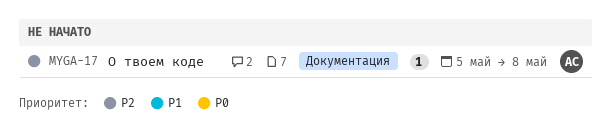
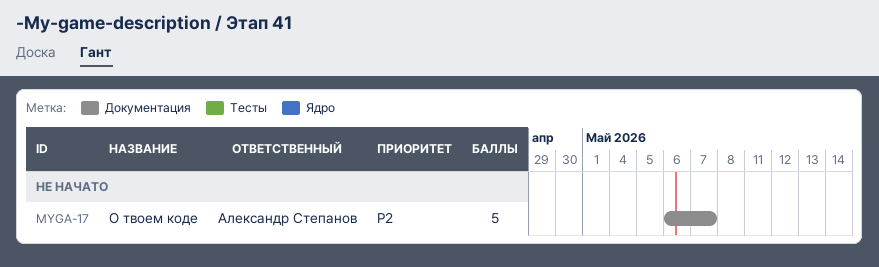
MYGA-17, estimate: 1 -> 5
MYGA-17, start: May 5 -> May 6
MYGA-17, due: May 8 -> May 7

